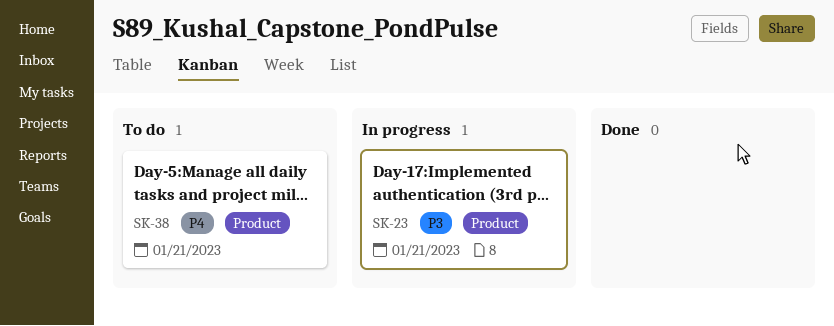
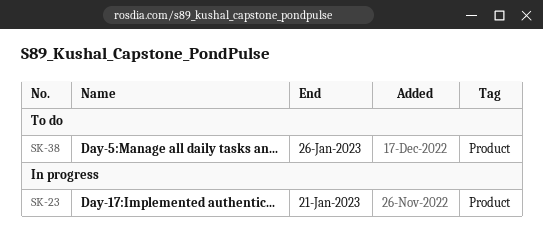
SK-38, due: Jan 21 -> Jan 26

